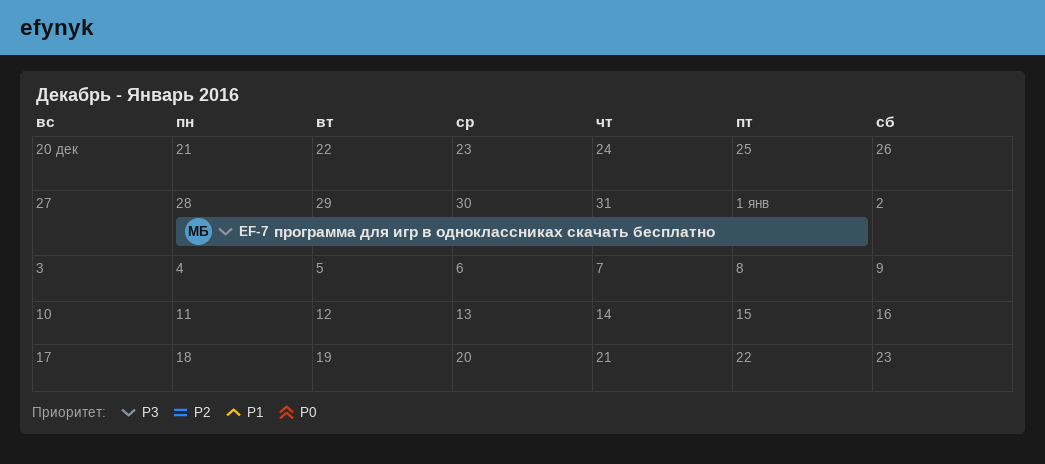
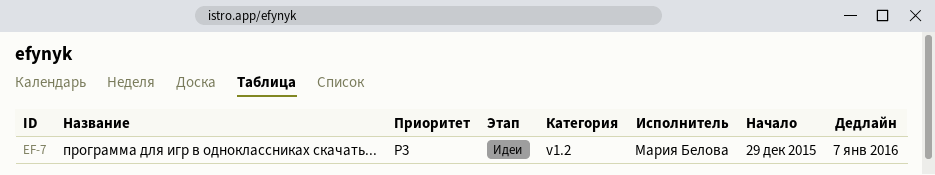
EF-7, start: Dec 28 -> Dec 29
EF-7, due: Jan 1 -> Jan 7

